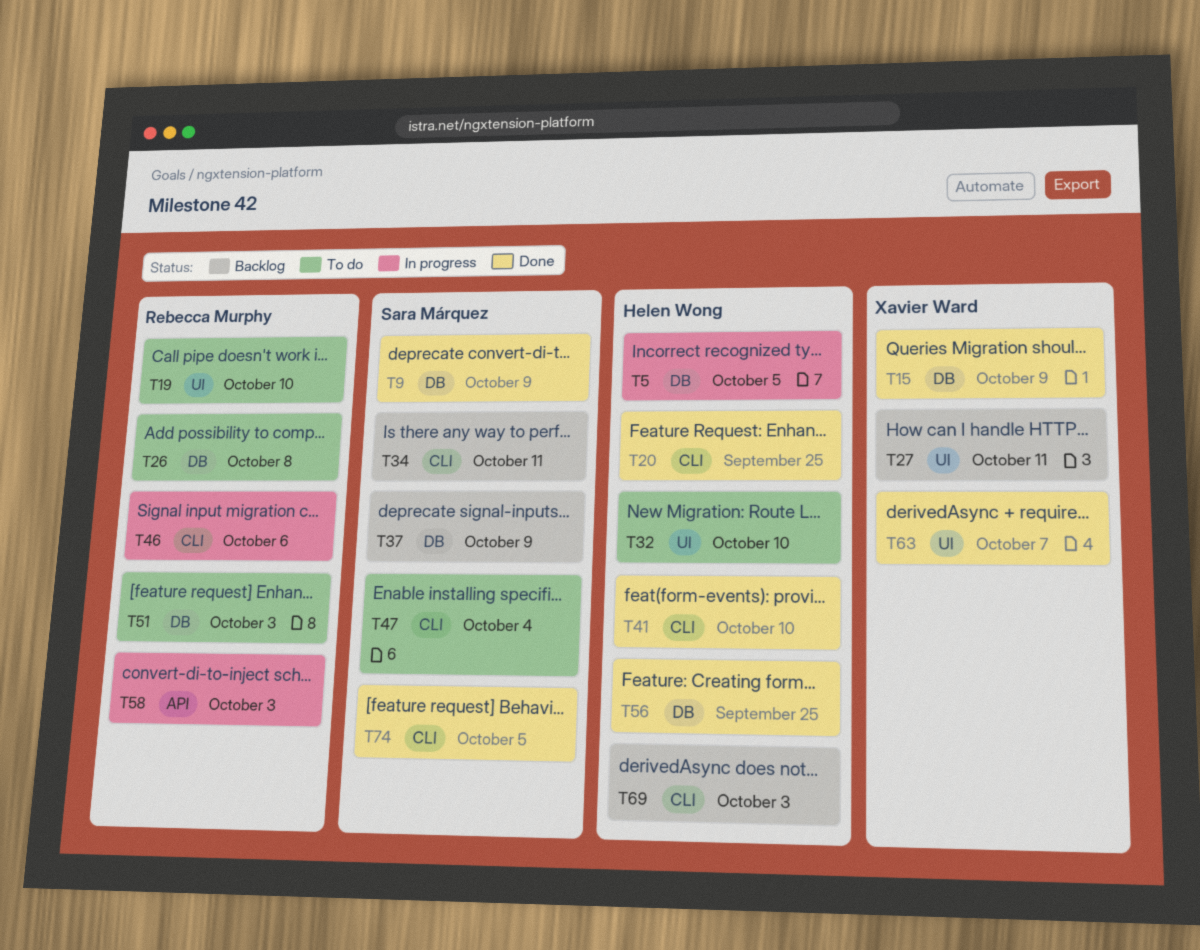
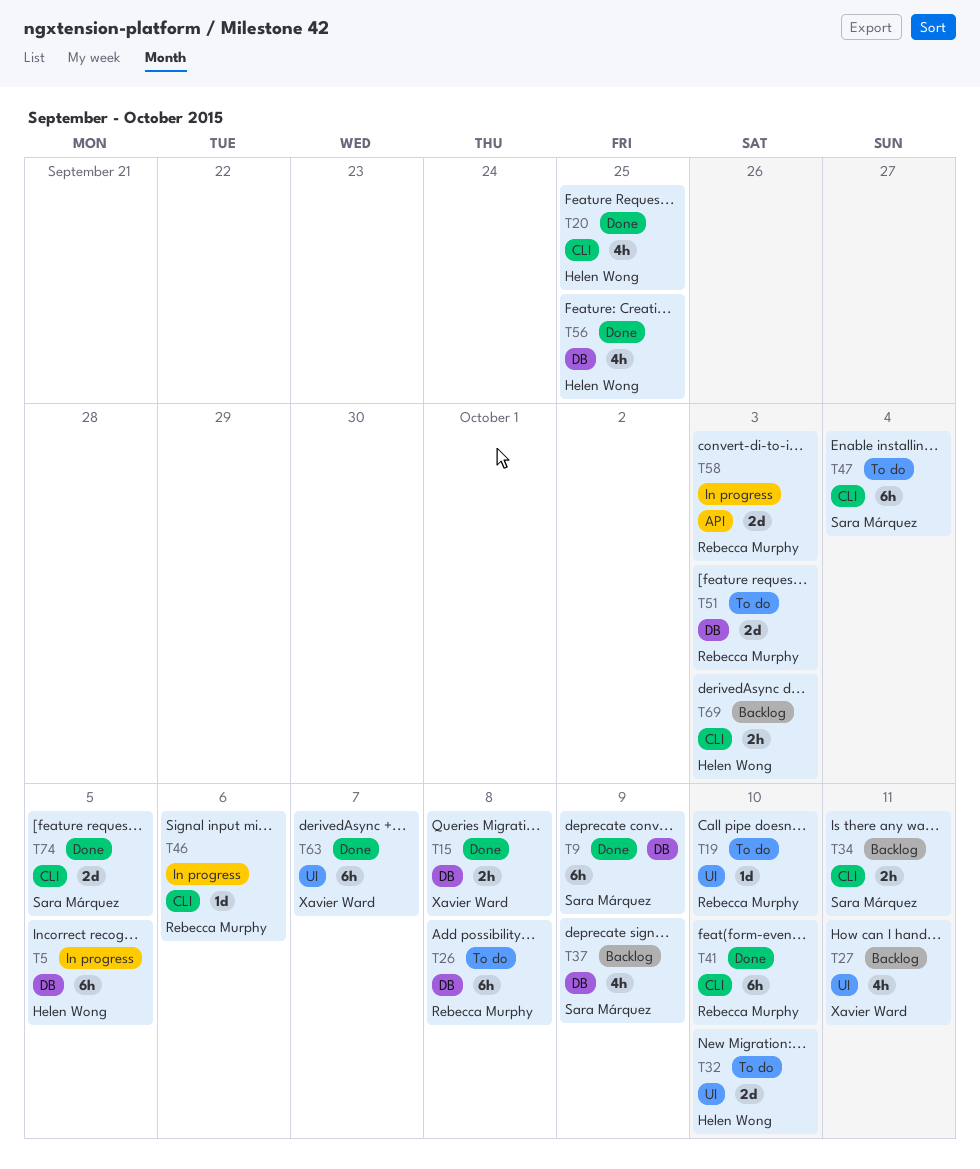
T15, due: Oct 9 -> Oct 8
T41, owner: Helen Wong -> Rebecca Murphy

